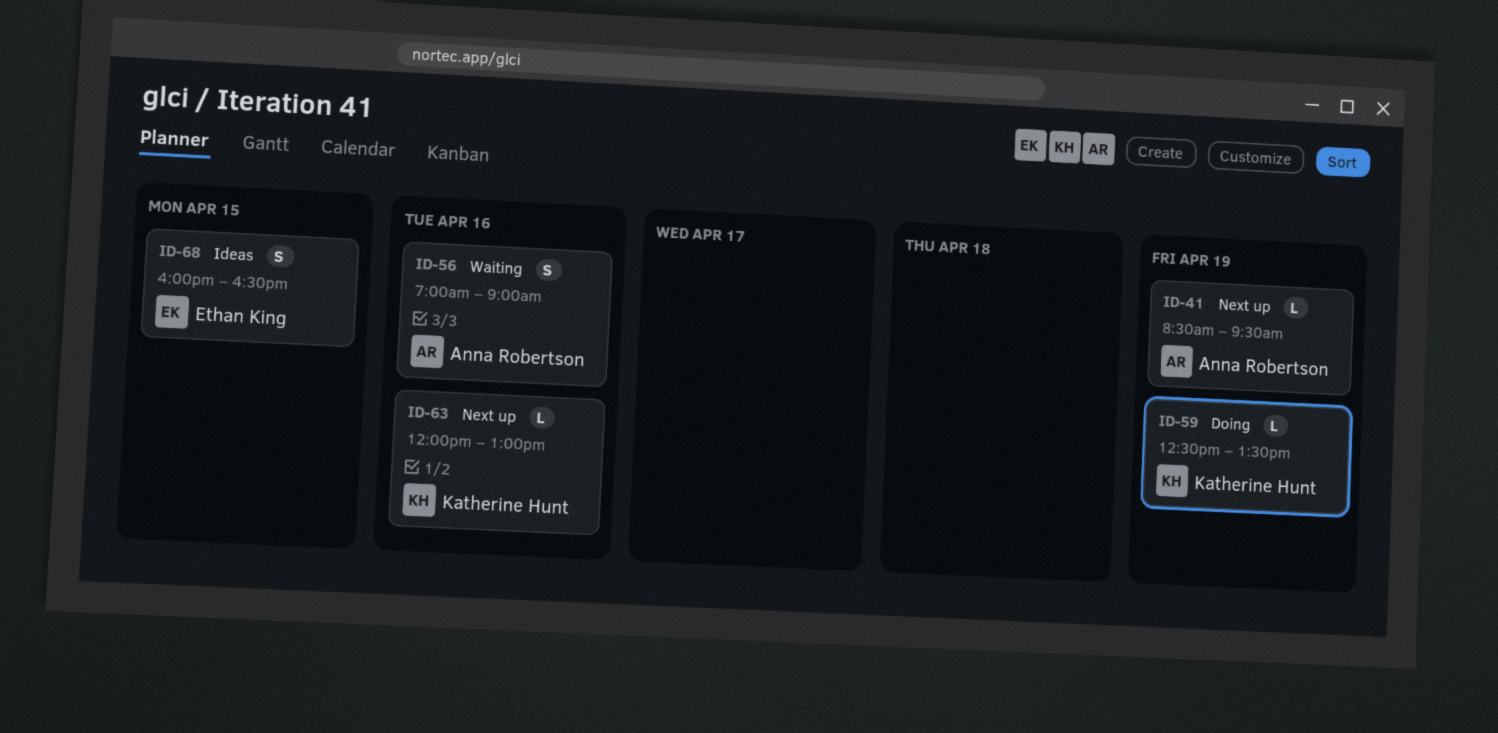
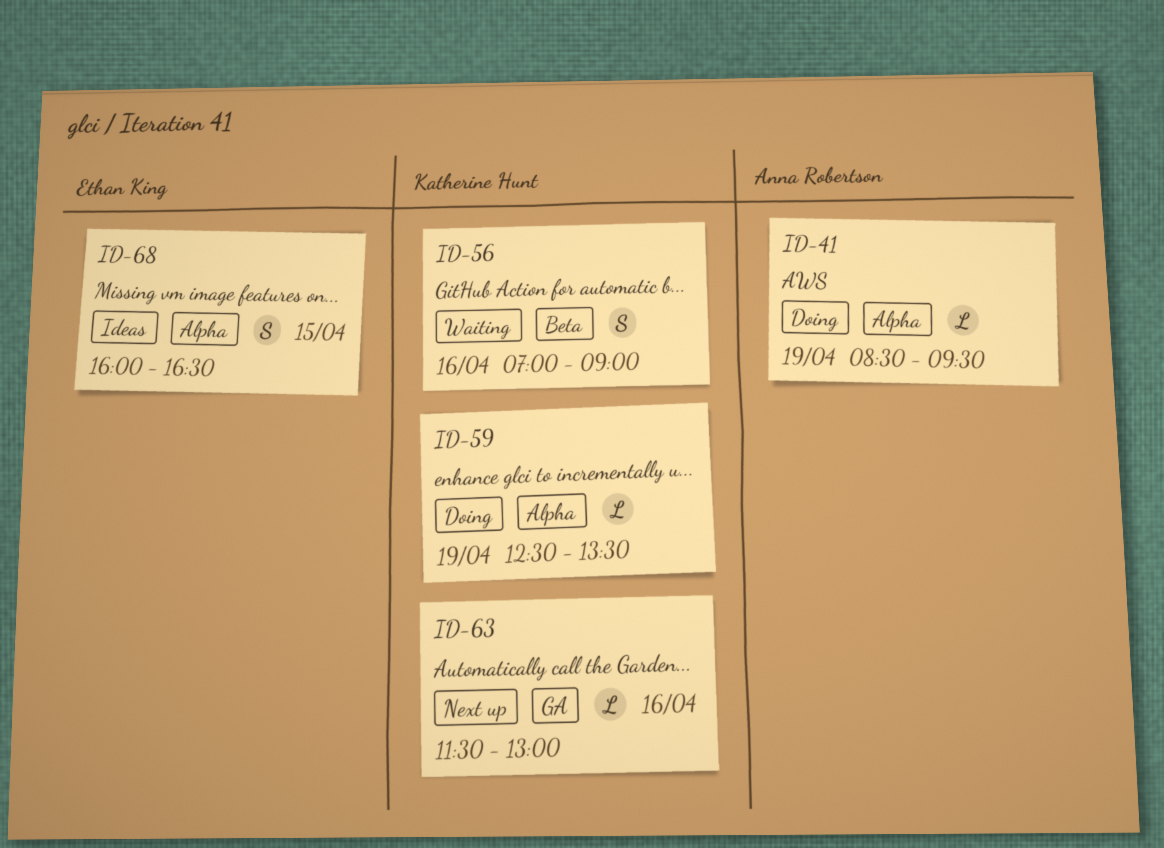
ID-41, status: Next up -> Doing
ID-56, owner: Anna Robertson -> Katherine Hunt
ID-63, begins: 12:00 -> 11:30

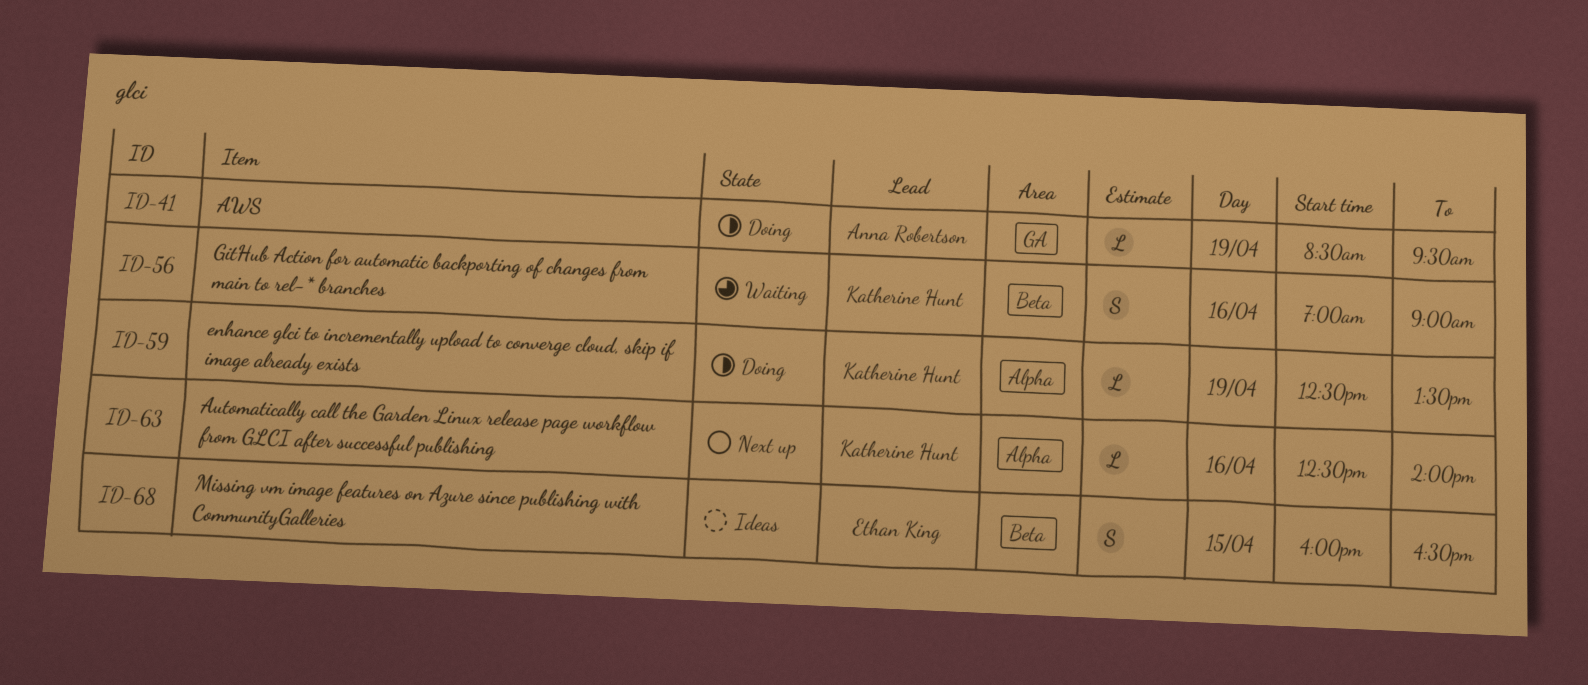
ID-41, label: Alpha -> GA
ID-63, label: GA -> Alpha
ID-63, begins: 11:30 -> 12:30
ID-63, ends: 13:00 -> 14:00
ID-68, label: Alpha -> Beta

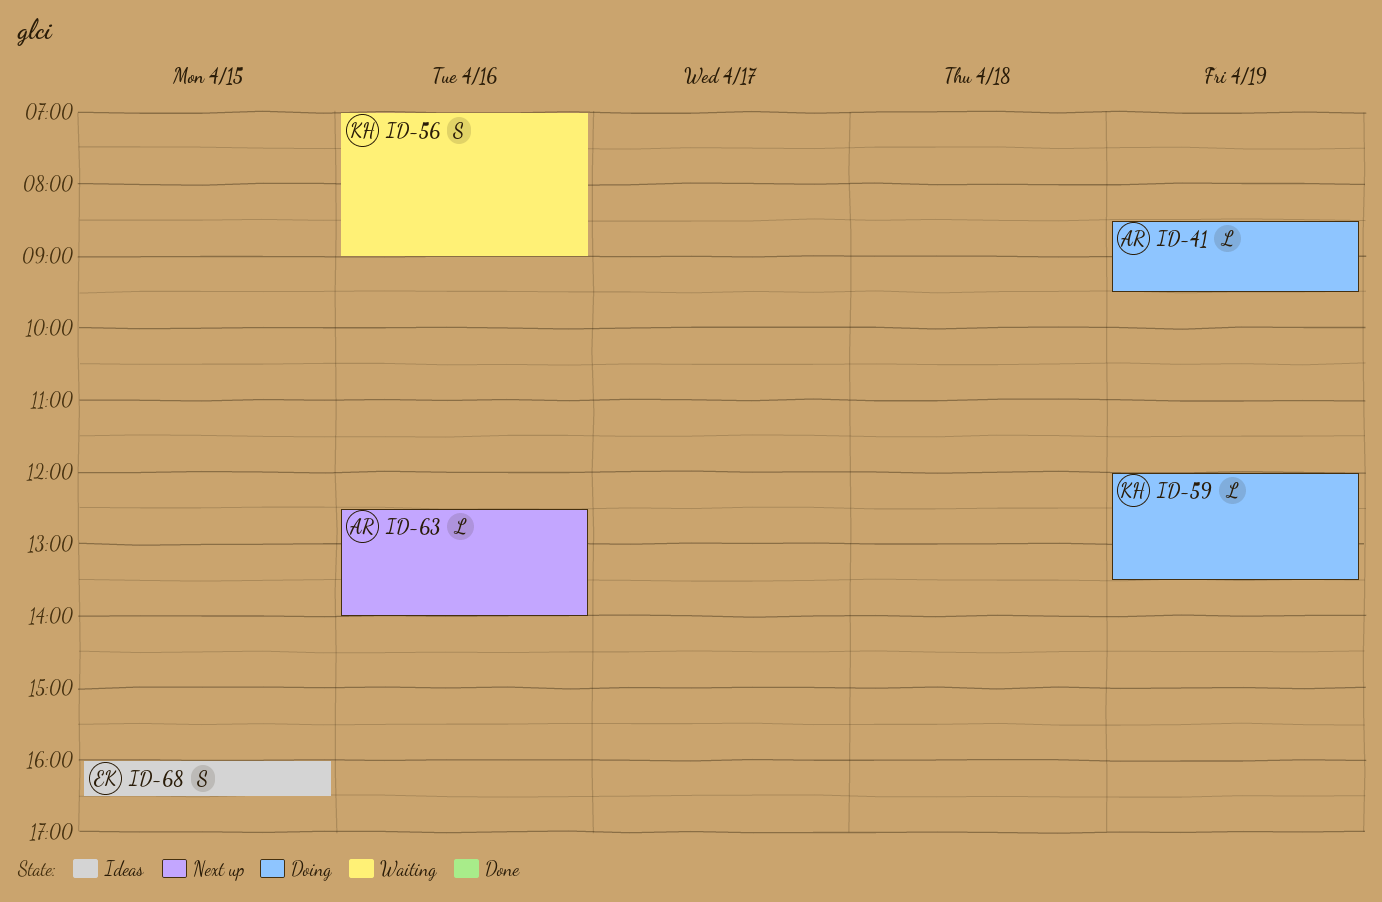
ID-59, begins: 12:30 -> 12:00
ID-63, owner: Katherine Hunt -> Anna Robertson

